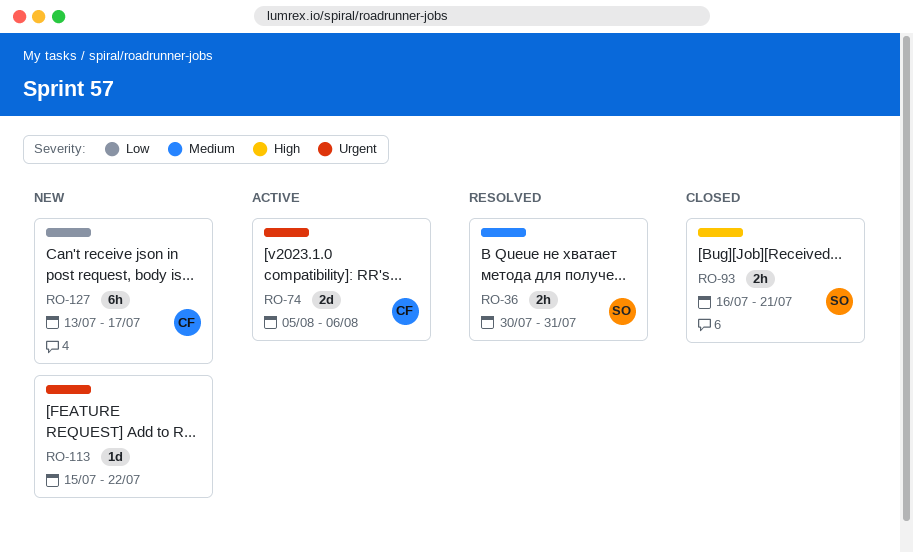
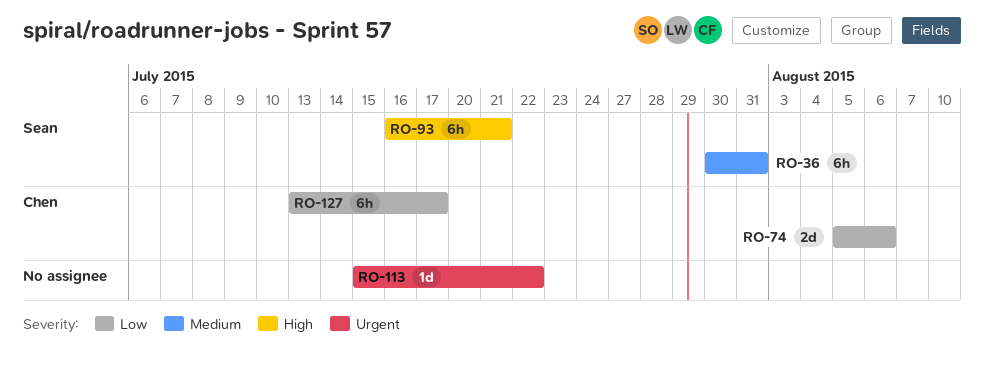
RO-36, estimate: 2h -> 6h
RO-74, priority: Urgent -> Low
RO-93, estimate: 2h -> 6h

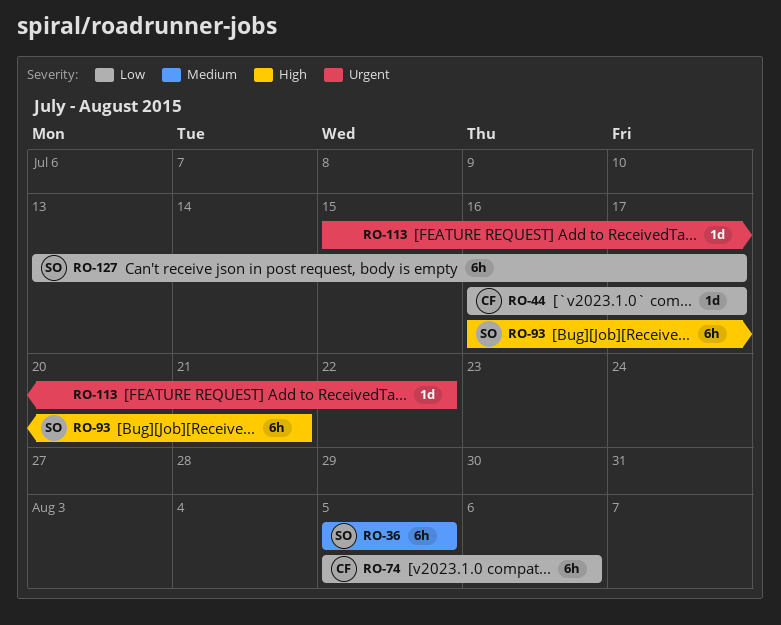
RO-36, start: Jul 30 -> Aug 5
RO-36, due: Jul 31 -> Aug 5
RO-44: none -> present
RO-74, estimate: 2d -> 6h
RO-127, owner: Chen -> Sean

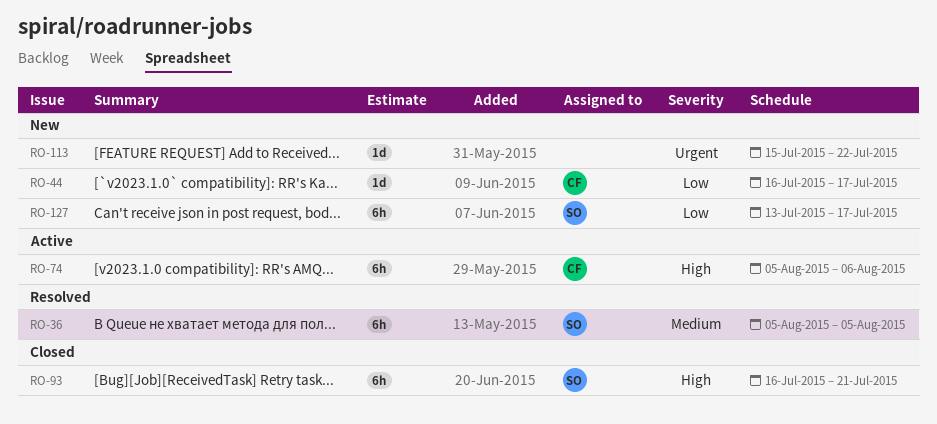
RO-74, priority: Low -> High

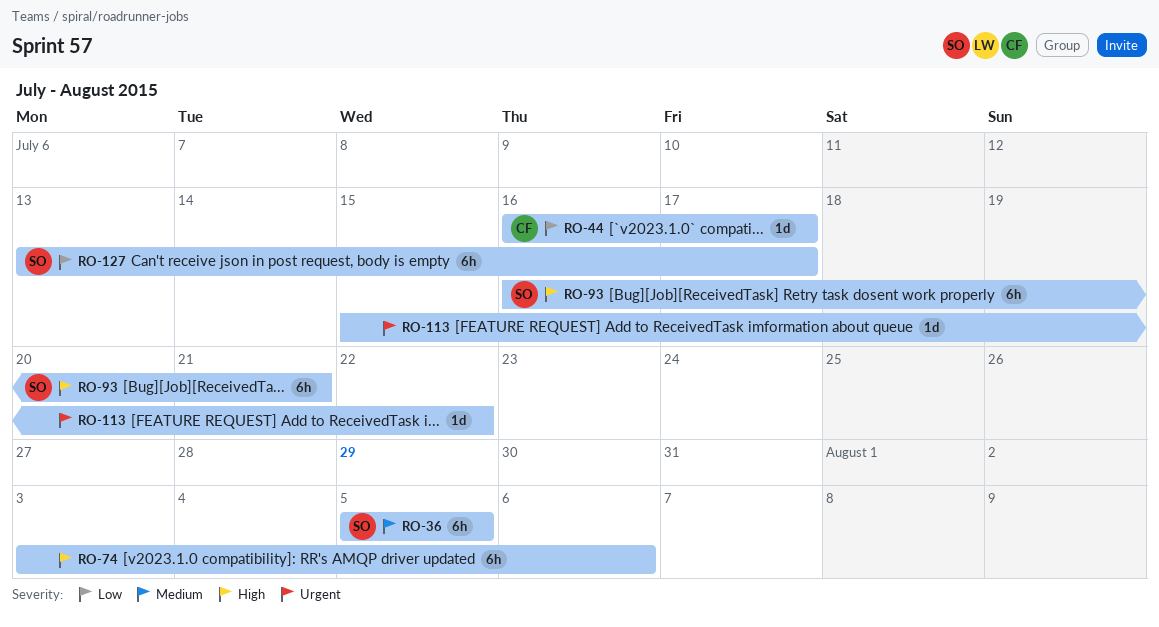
RO-74, owner: CF -> none
RO-74, start: Aug 5 -> Aug 3

